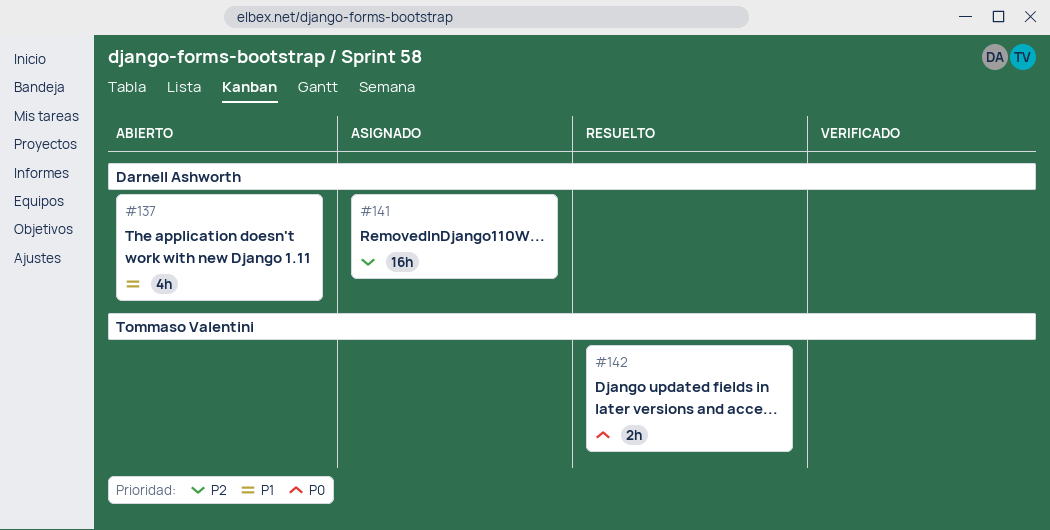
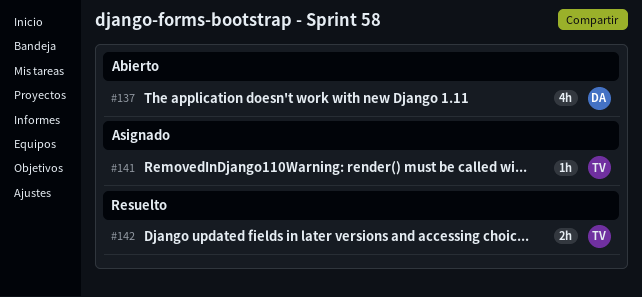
#141, owner: Darnell Ashworth -> Tommaso Valentini
#141, estimate: 16h -> 1h

